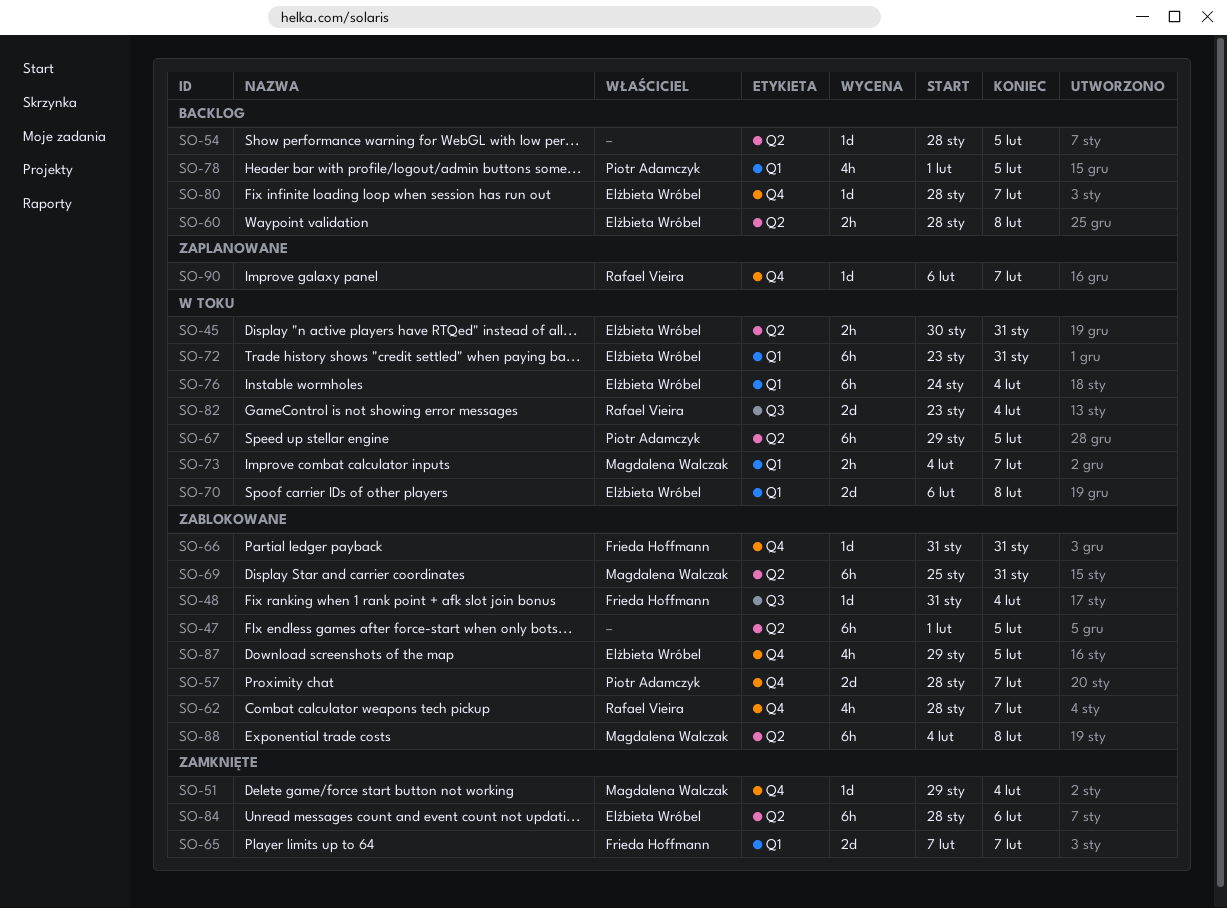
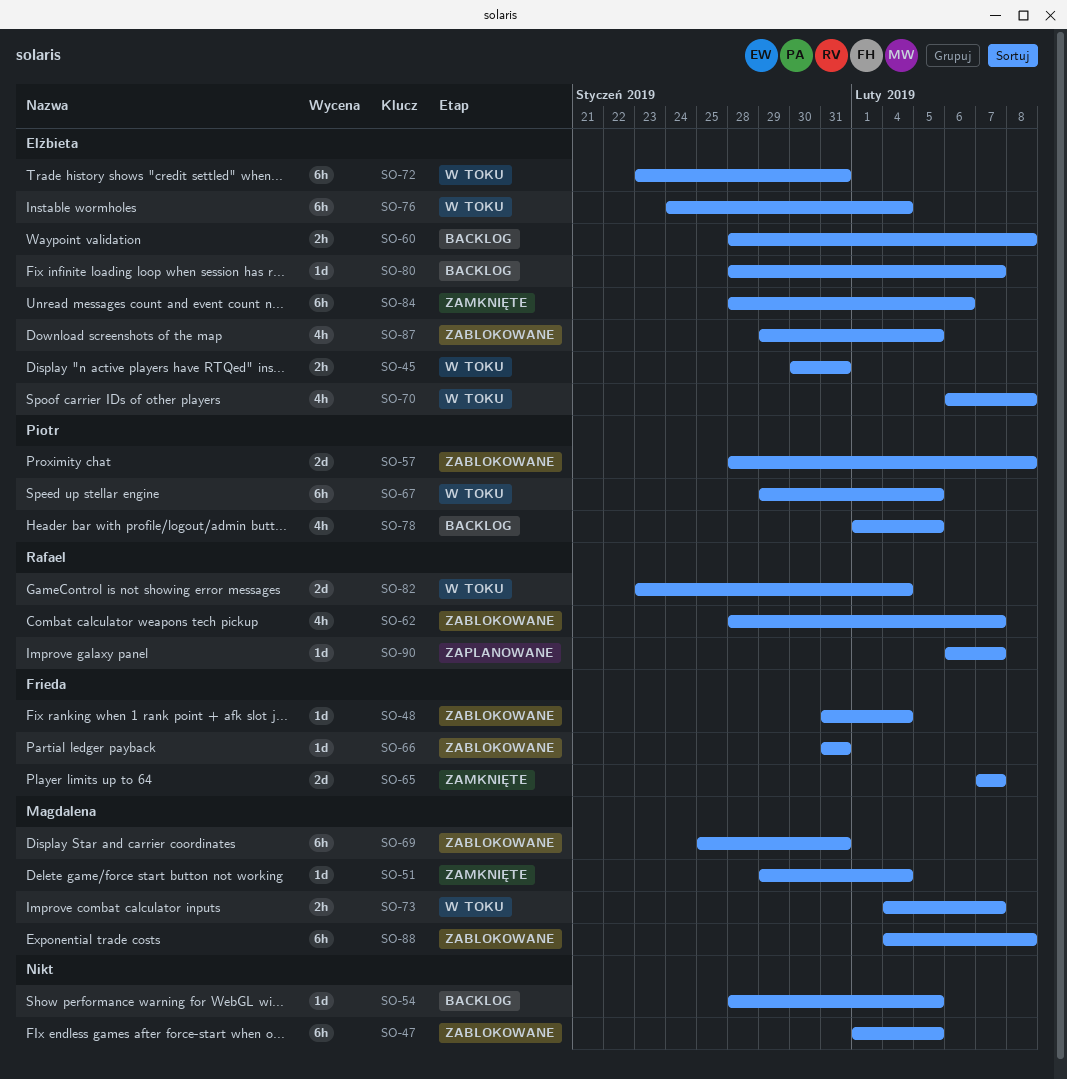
SO-57, due: Feb 7 -> Feb 8
SO-70, estimate: 2d -> 4h

